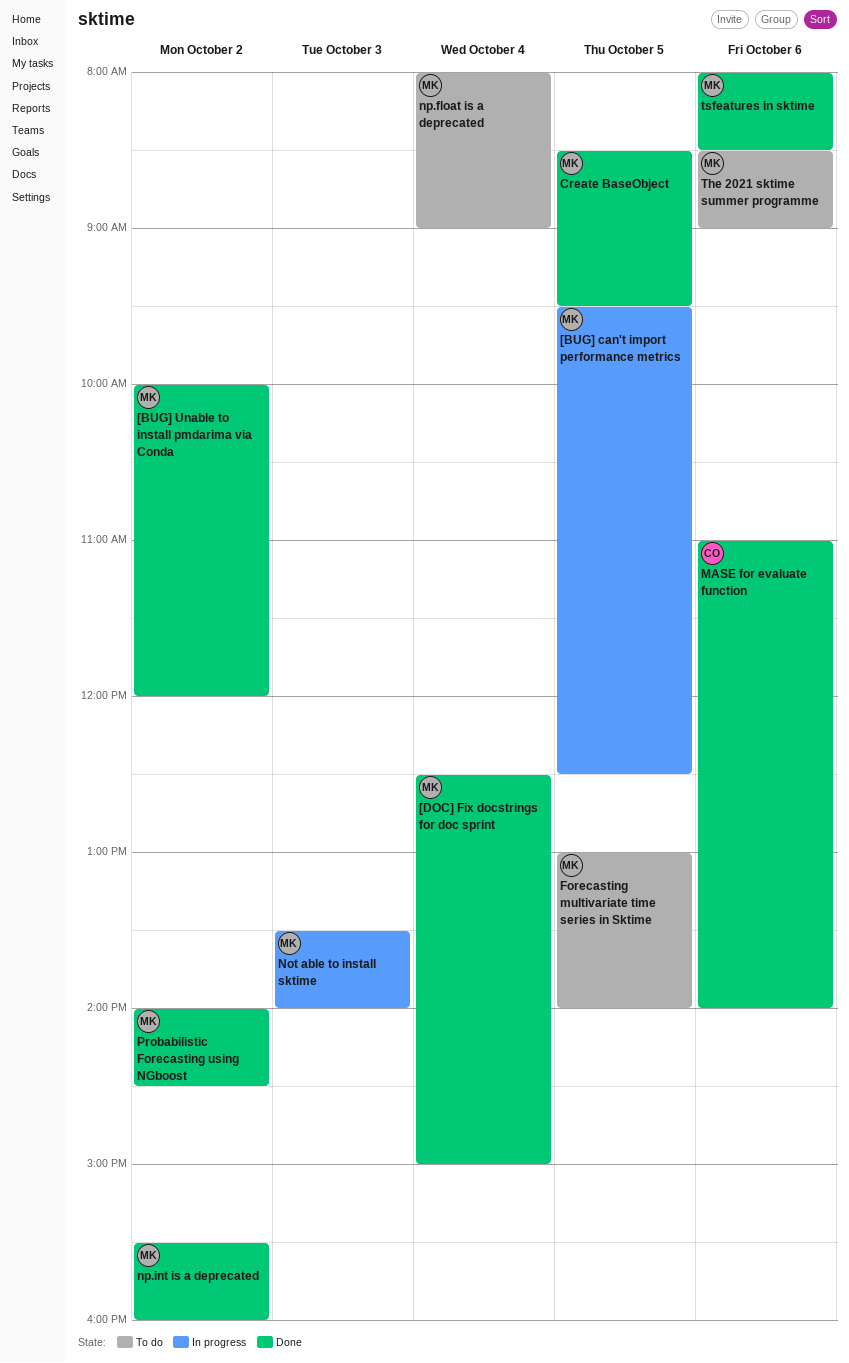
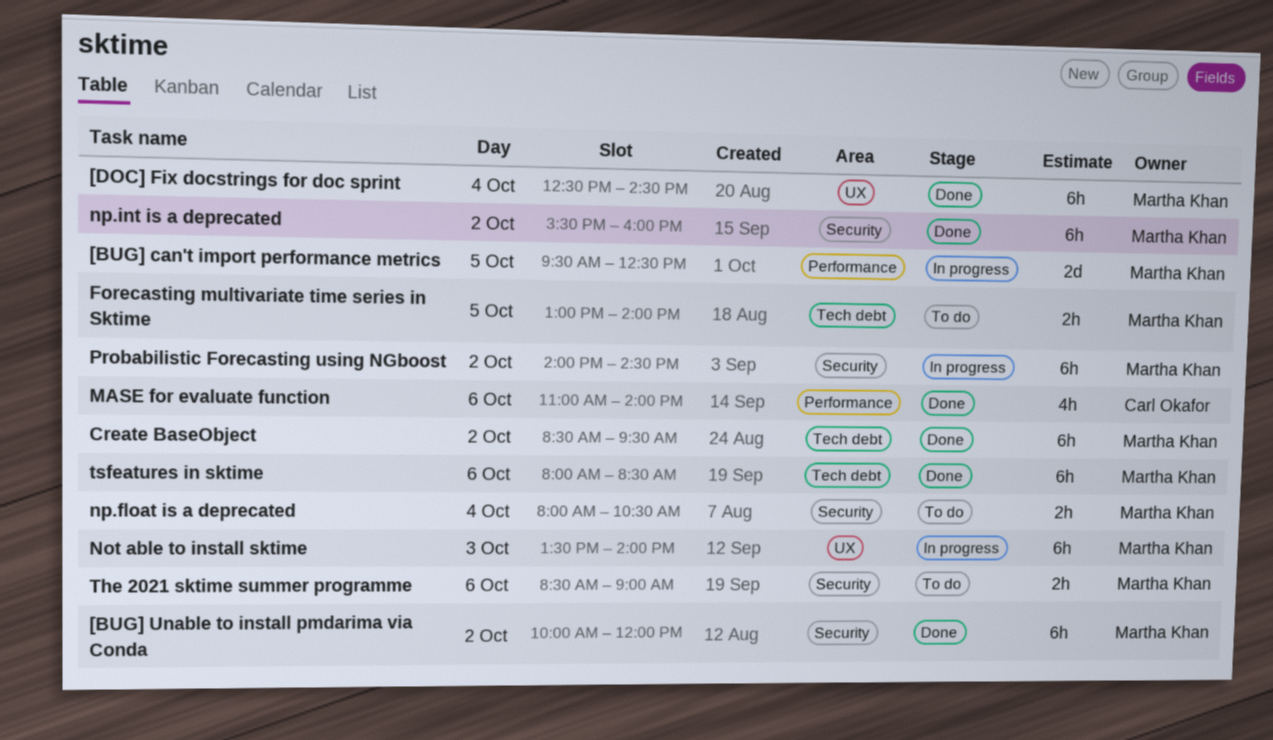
[DOC] Fix docstrings for doc sprint, ends: 15:00 -> 14:30
Create BaseObject, day: Oct 5 -> Oct 2
np.float is a deprecated, ends: 09:00 -> 10:30
Probabilistic Forecasting using NGboost, status: Done -> In progress

